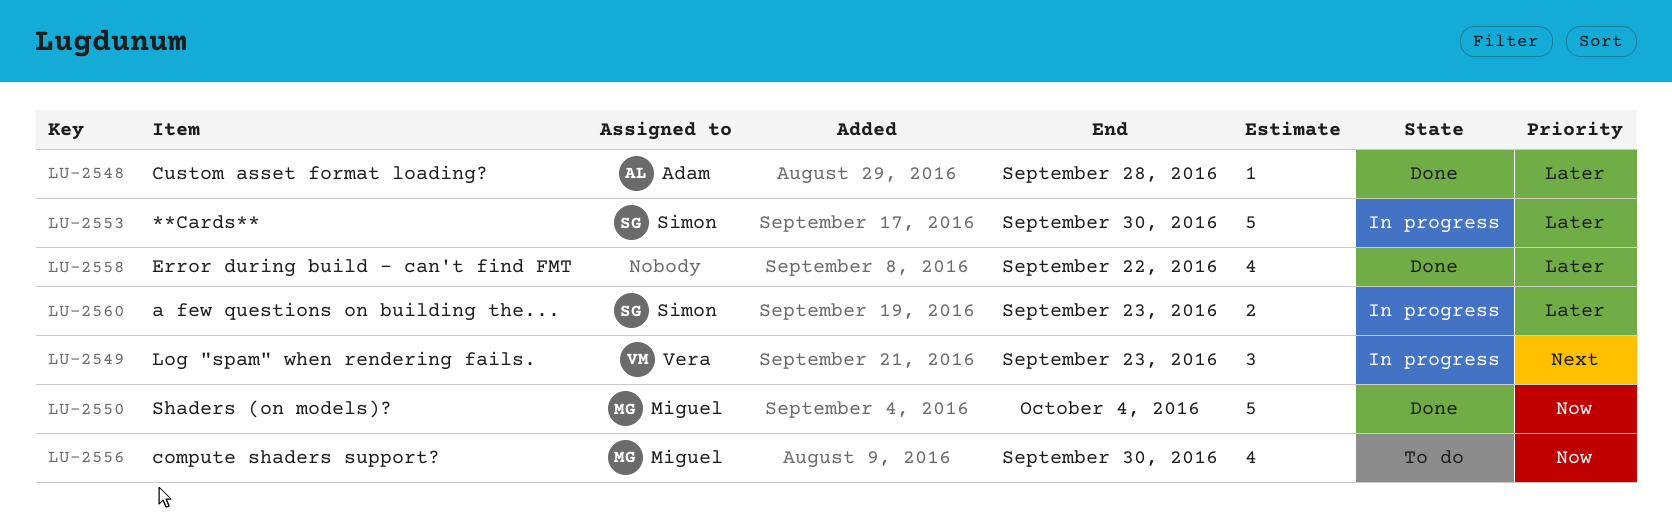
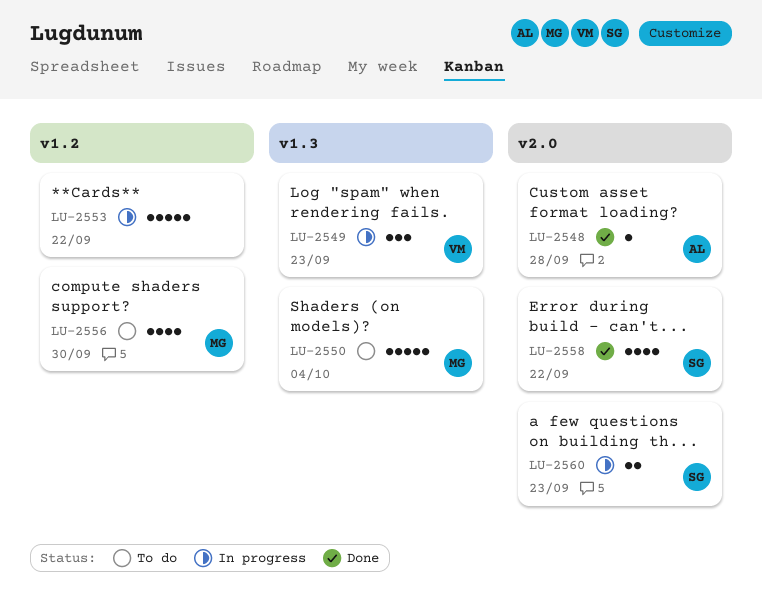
LU-2550, status: Done -> To do
LU-2553, owner: Simon -> none
LU-2553, due: Sep 30 -> Sep 22
LU-2558, owner: none -> Simon

